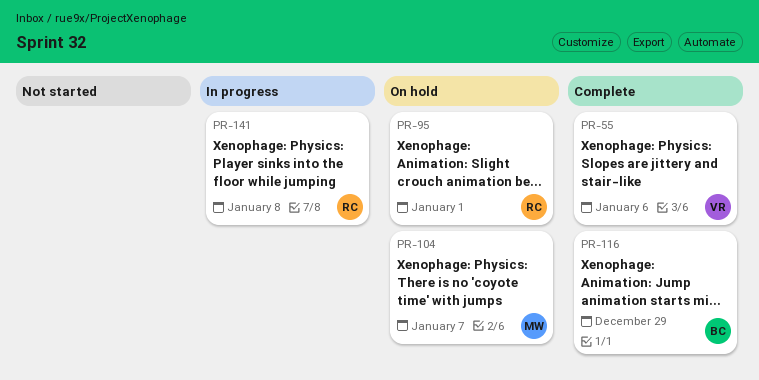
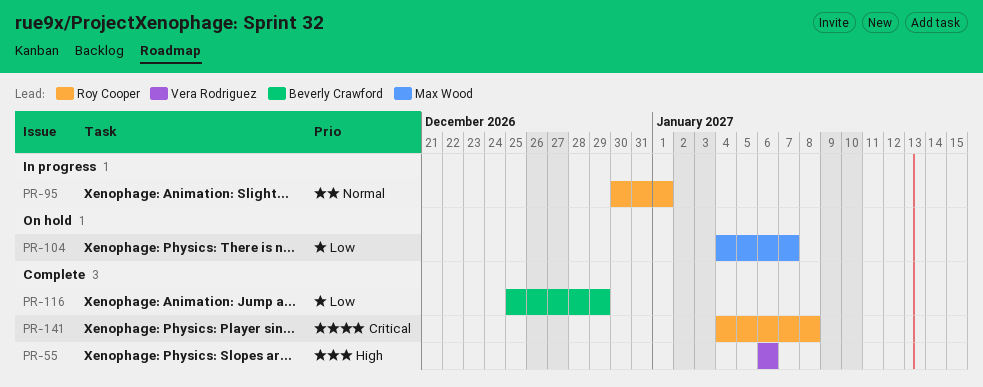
PR-95, status: On hold -> In progress
PR-141, status: In progress -> Complete

